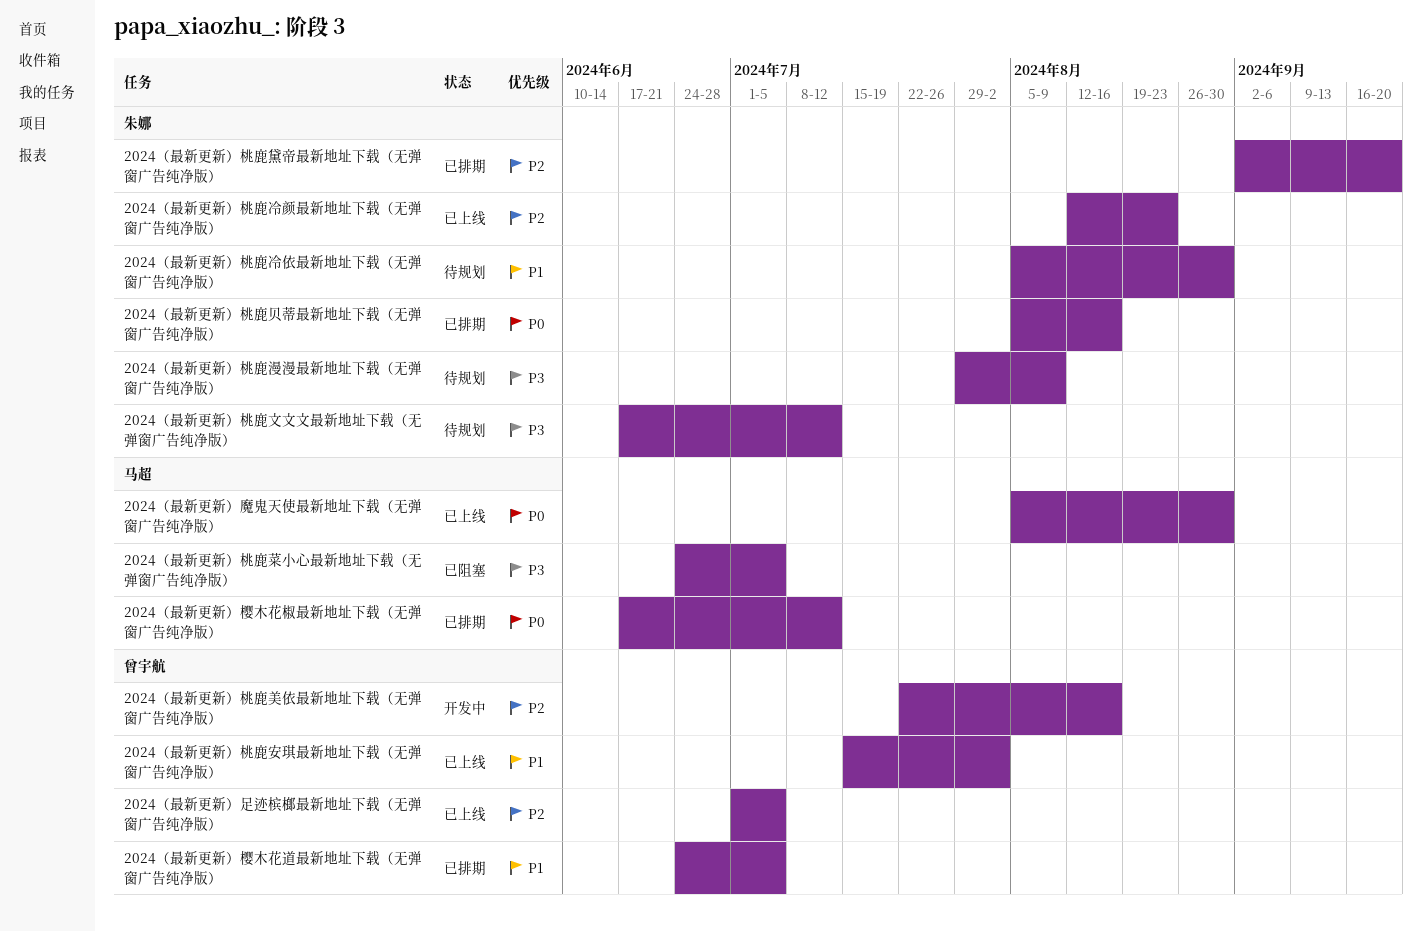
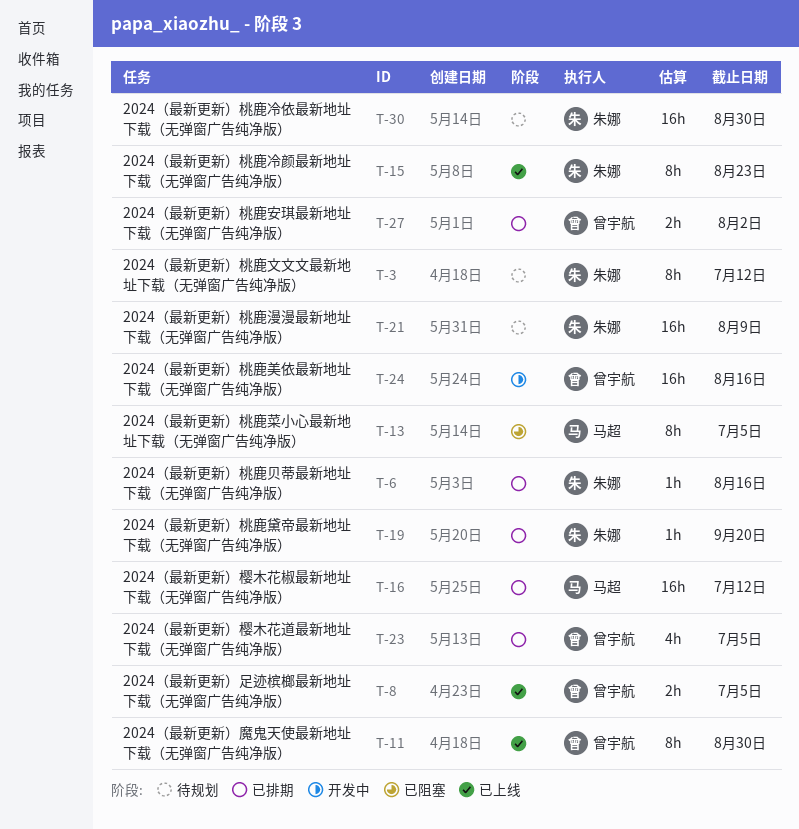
2024（最新更新）桃鹿安琪最新地址下载（无弹窗广告纯净版）, status: 已上线 -> 已排期
2024（最新更新）魔鬼天使最新地址下载（无弹窗广告纯净版）, owner: 马超 -> 曾宇航

